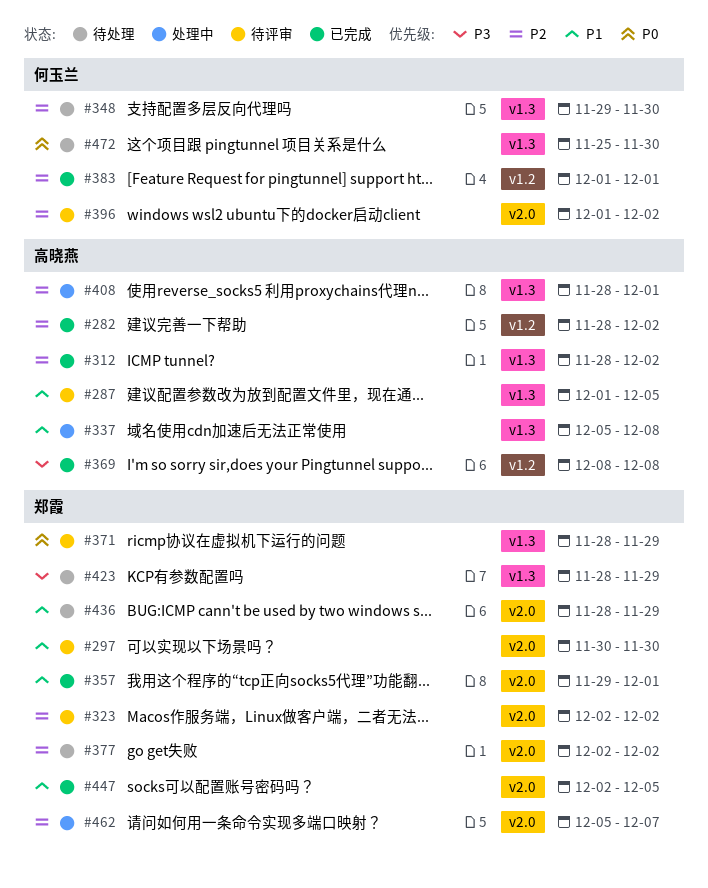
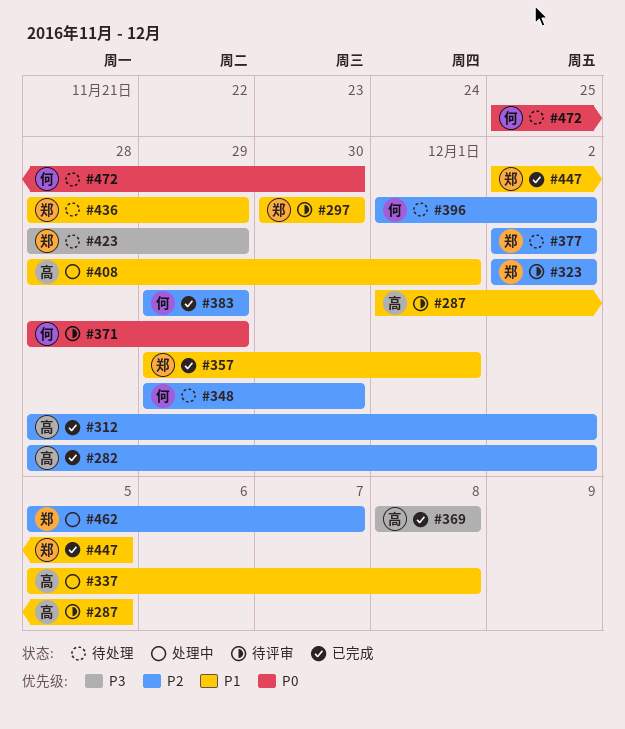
#371, owner: 郑霞 -> 何玉兰
#383, start: Dec 1 -> Nov 29
#383, due: Dec 1 -> Nov 29
#396, status: 待评审 -> 待处理
#408, priority: P2 -> P1

